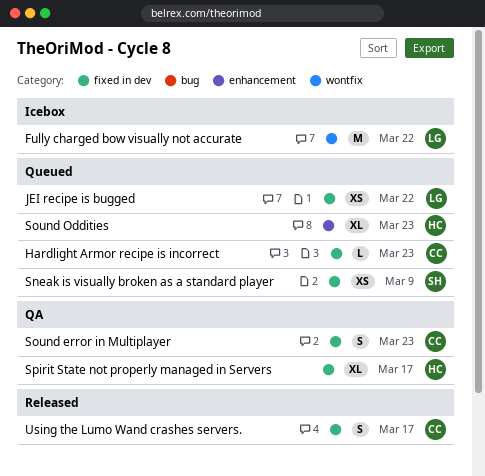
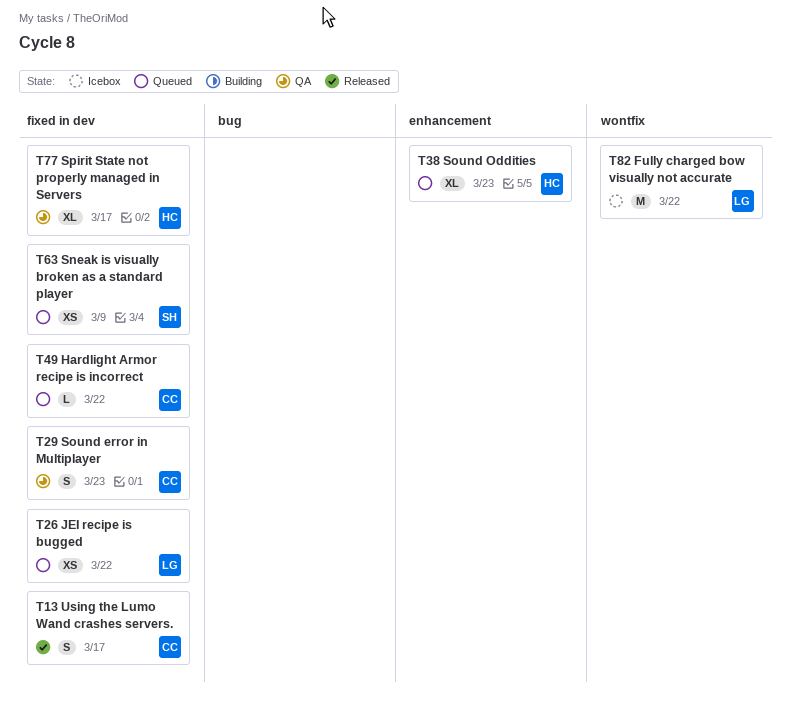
Hardlight Armor recipe is incorrect, due: Mar 23 -> Mar 22

